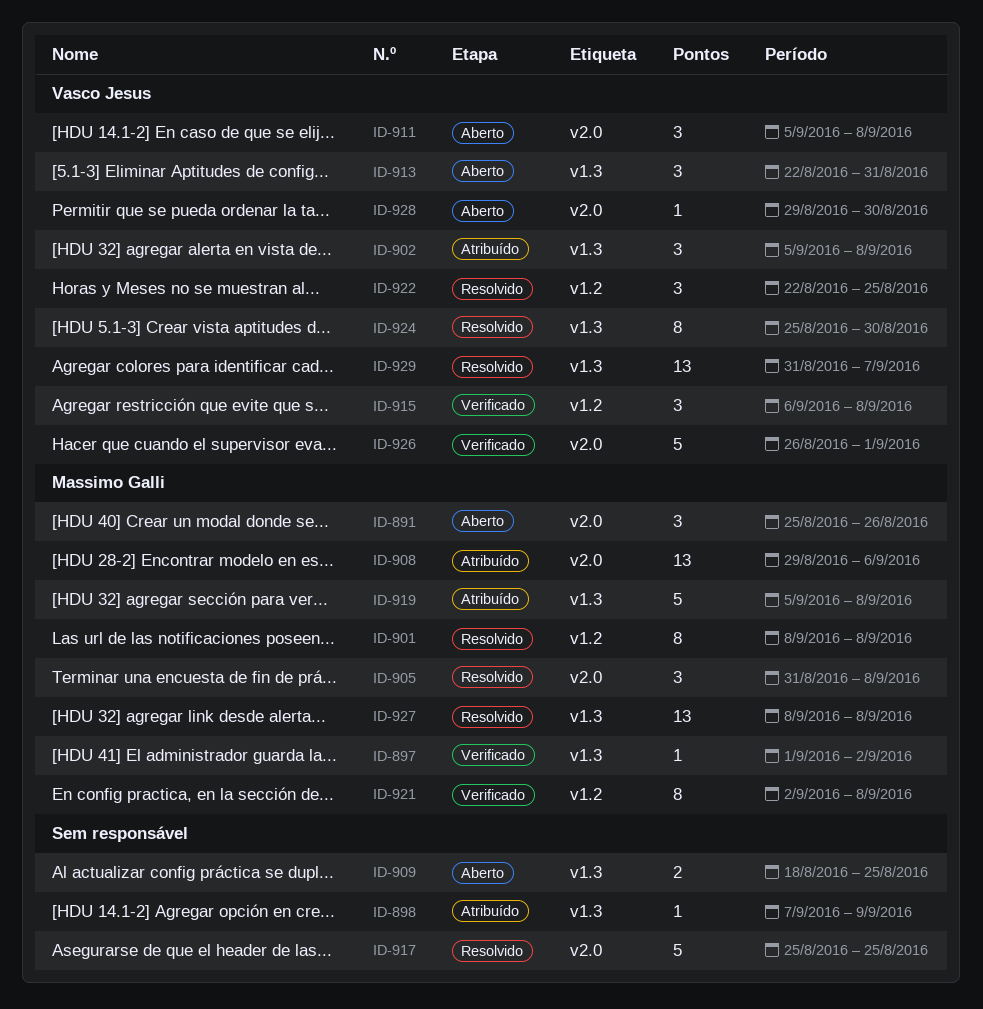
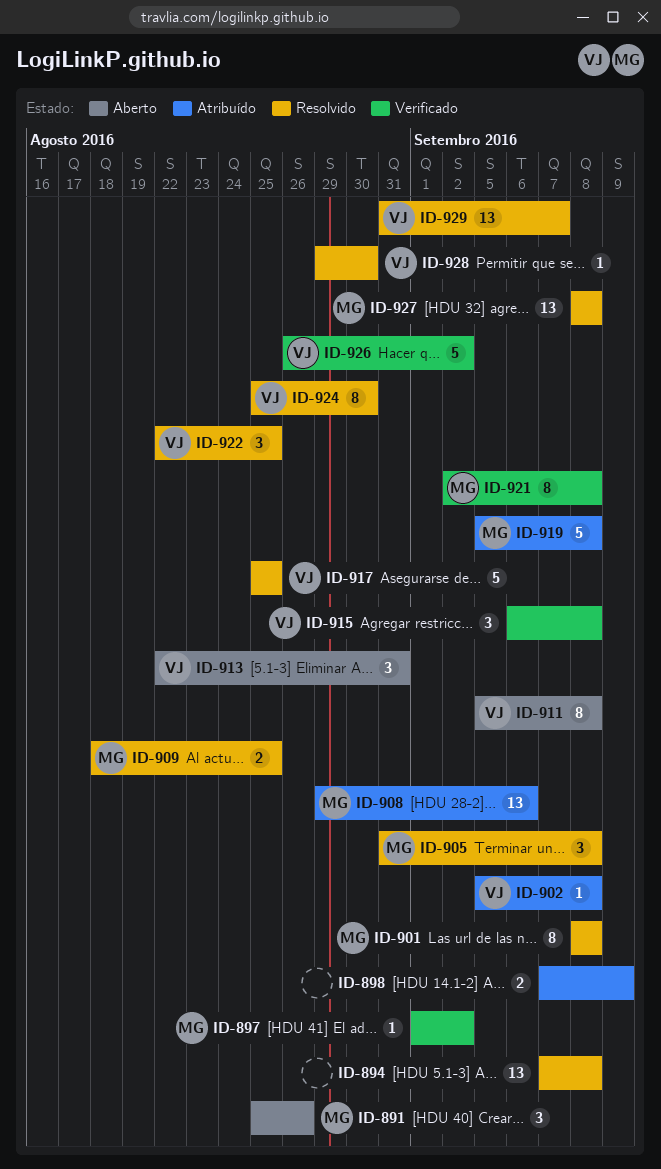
ID-894: none -> present
ID-898, estimate: 1 -> 2
ID-902, estimate: 3 -> 1
ID-909, status: Aberto -> Resolvido
ID-909, owner: none -> Massimo Galli
ID-911, estimate: 3 -> 8
ID-917, owner: none -> Vasco Jesus
ID-926, due: Sep 1 -> Sep 2
ID-928, status: Aberto -> Resolvido

